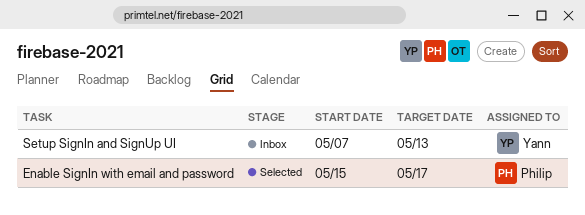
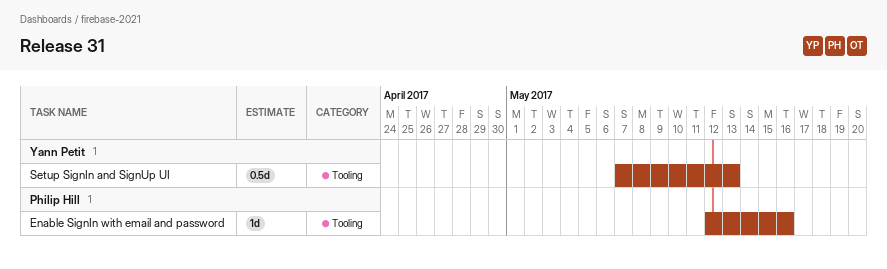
Enable SignIn with email and password, start: May 15 -> May 12
Enable SignIn with email and password, due: May 17 -> May 16

